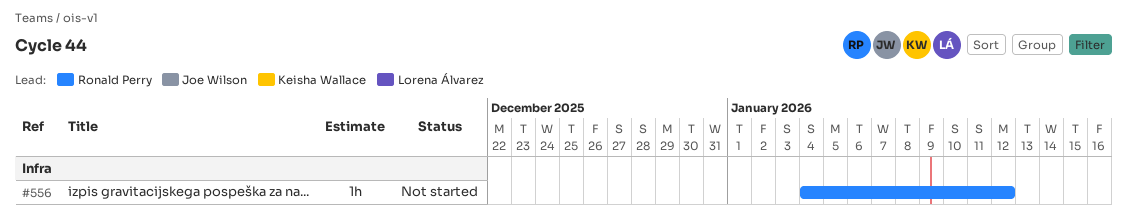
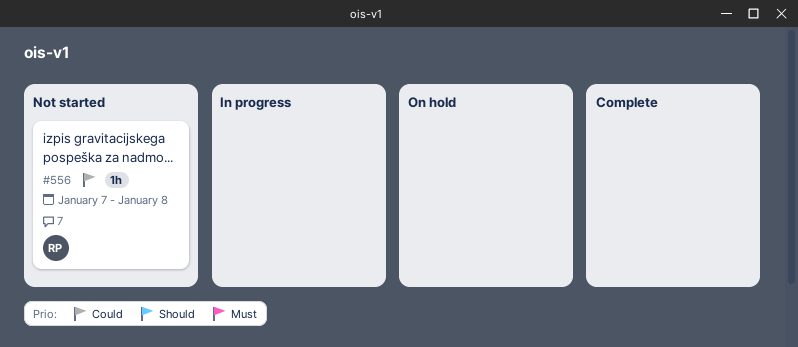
#556, start: Jan 4 -> Jan 7
#556, due: Jan 12 -> Jan 8

